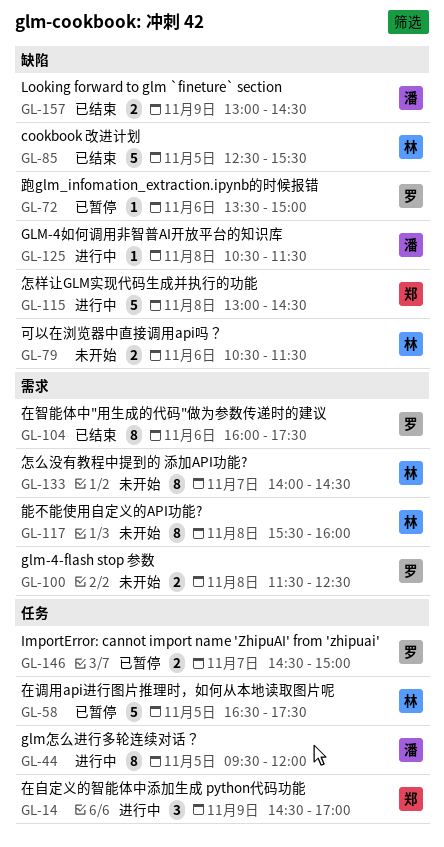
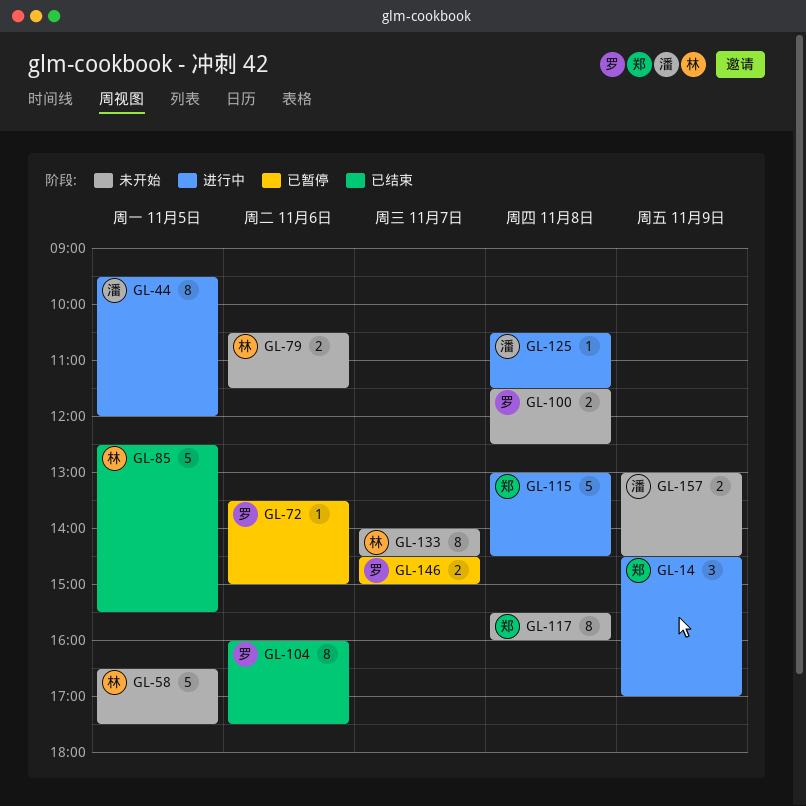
GL-58, status: 已暂停 -> 未开始
GL-117, owner: 林 -> 郑
GL-157, status: 已结束 -> 未开始

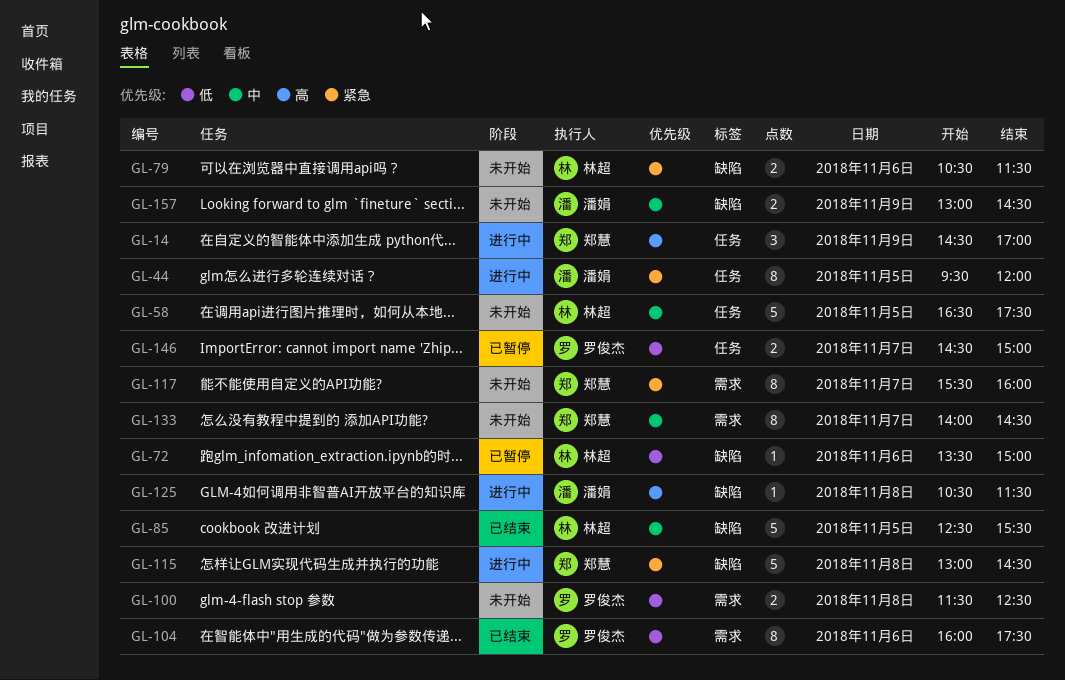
GL-72, owner: 罗俊杰 -> 林超
GL-117, day: Nov 8 -> Nov 7
GL-133, owner: 林超 -> 郑慧

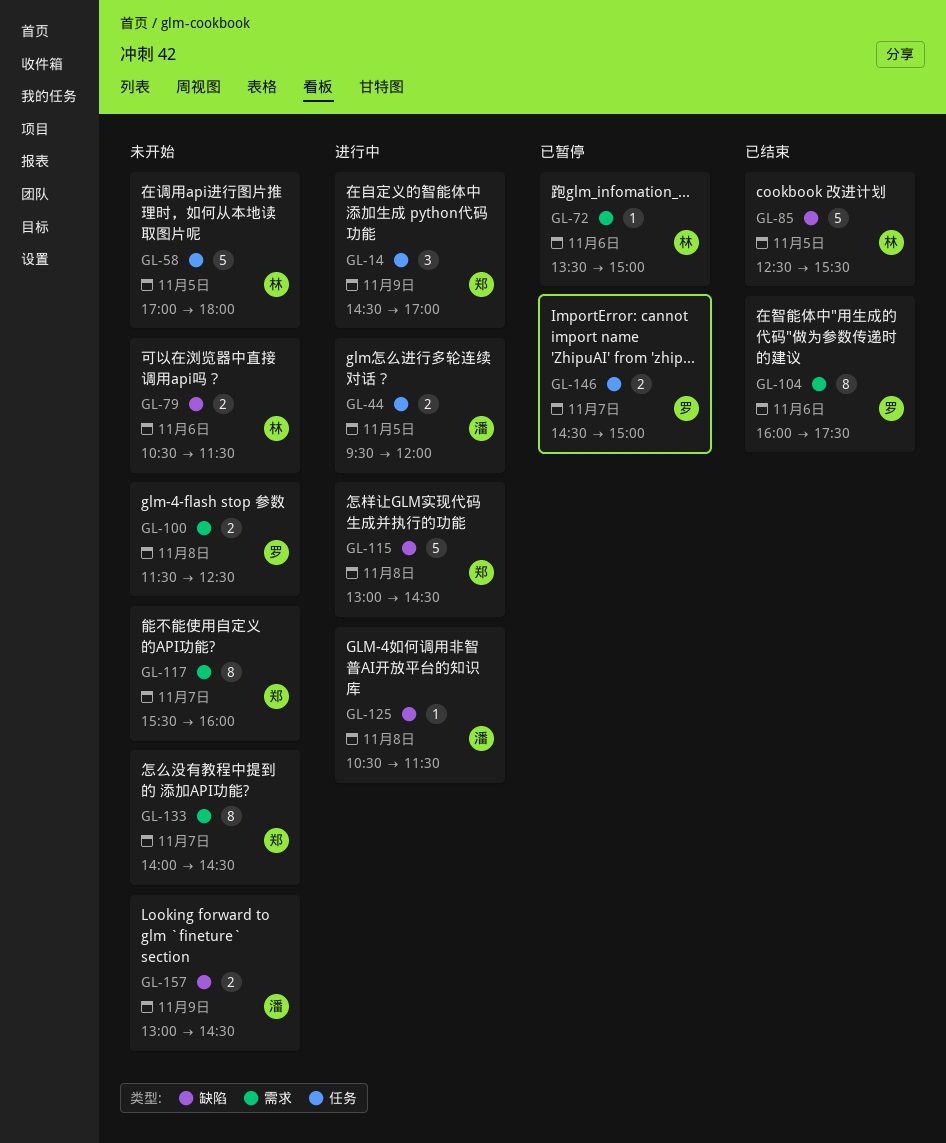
GL-44, estimate: 8 -> 2
GL-58, begins: 16:30 -> 17:00
GL-58, ends: 17:30 -> 18:00
GL-72, label: 缺陷 -> 需求

